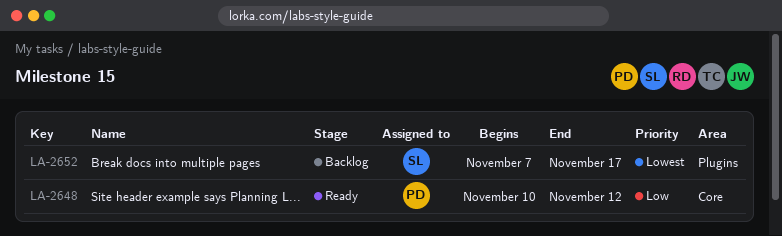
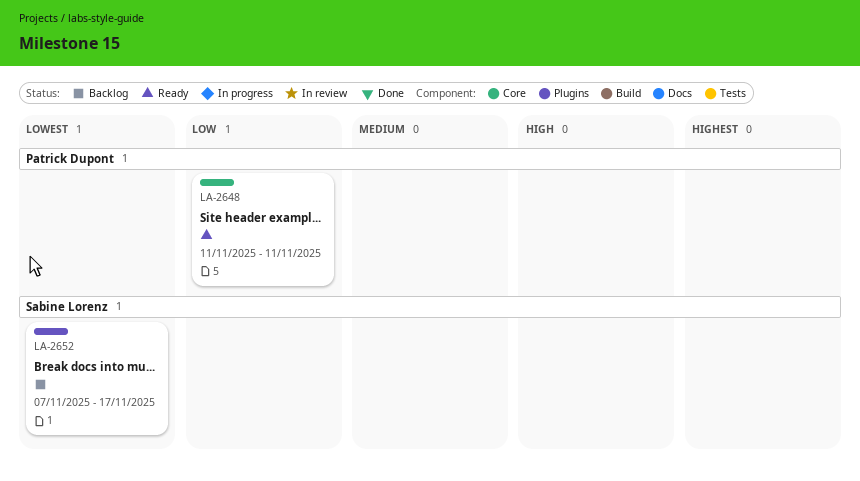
LA-2648, start: Nov 10 -> Nov 11
LA-2648, due: Nov 12 -> Nov 11

